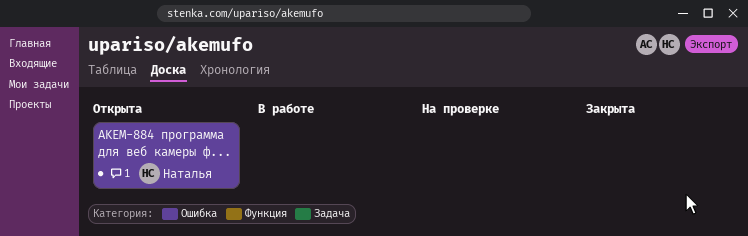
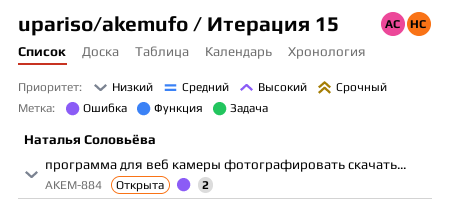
AKEM-884, estimate: 1 -> 2

